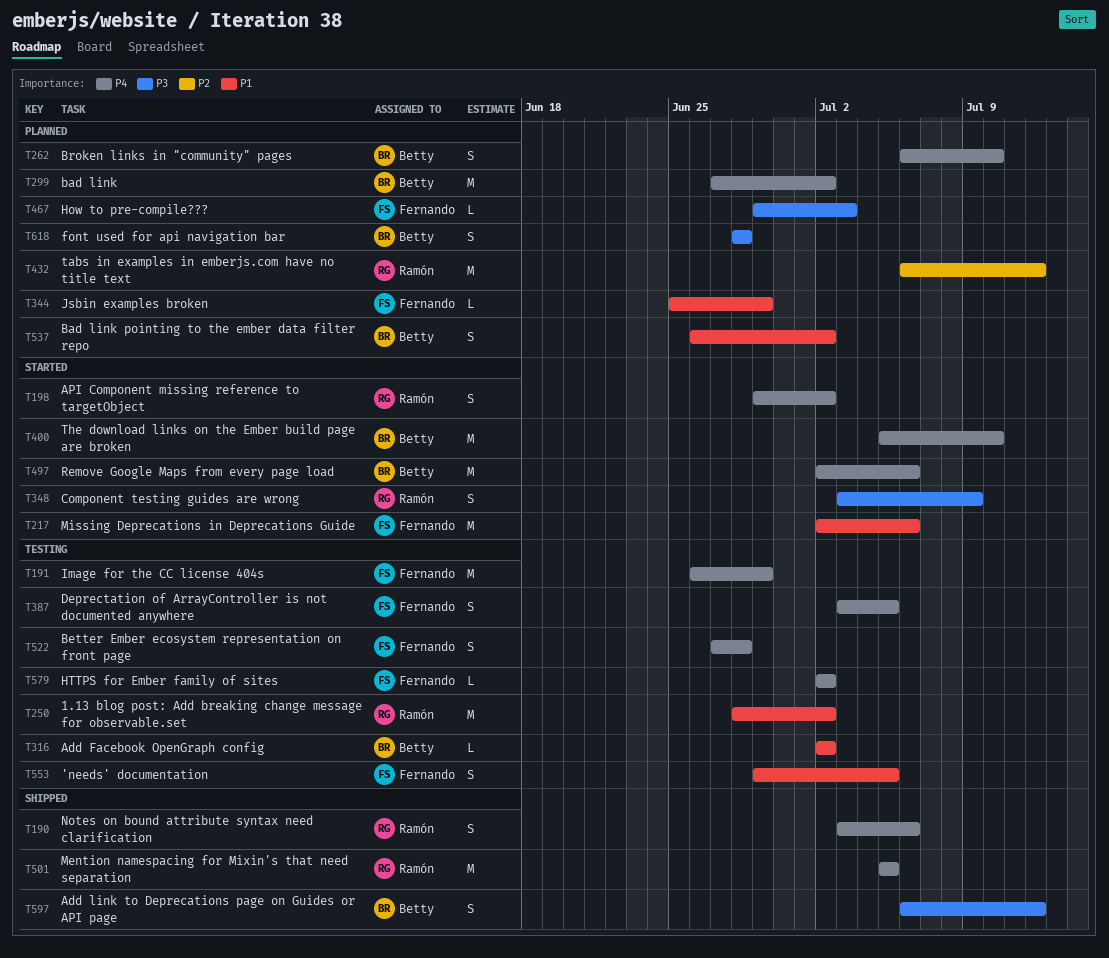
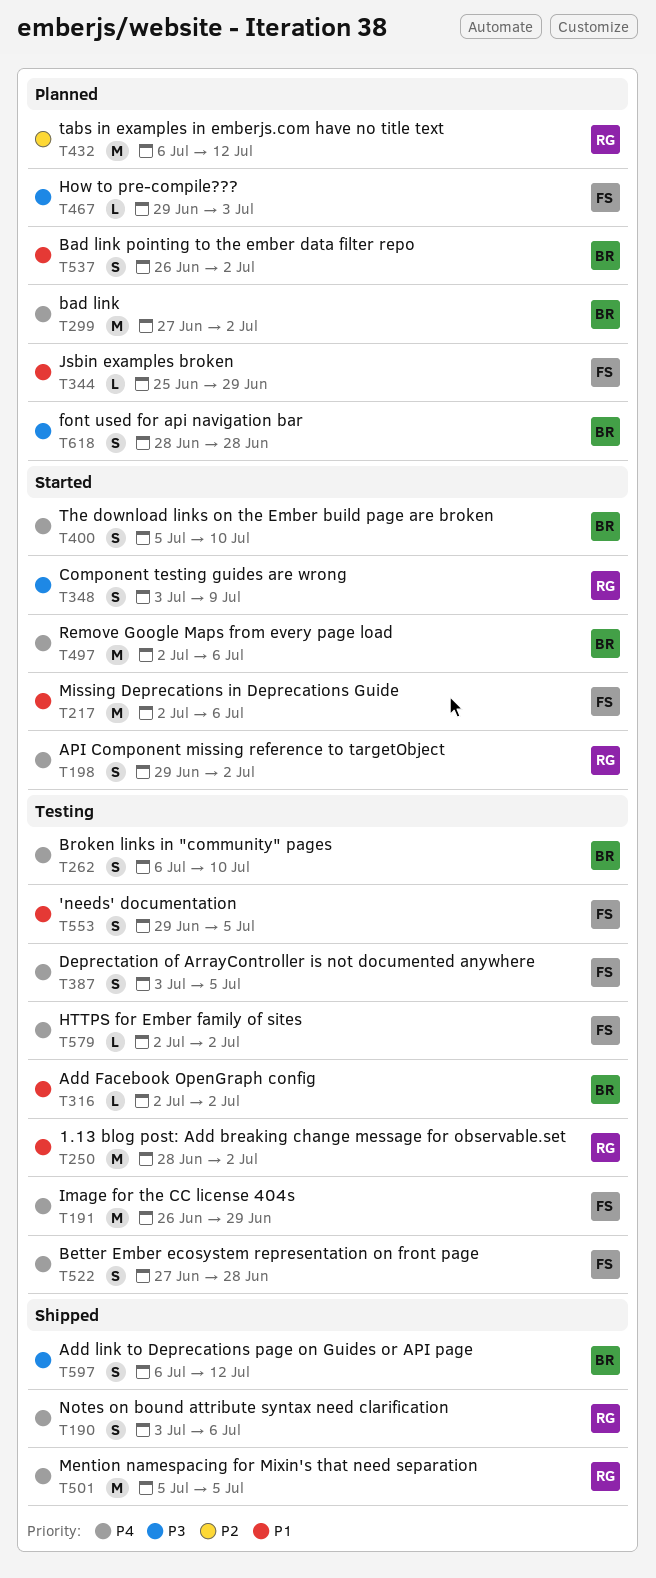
T262, status: Planned -> Testing
T400, estimate: M -> S

